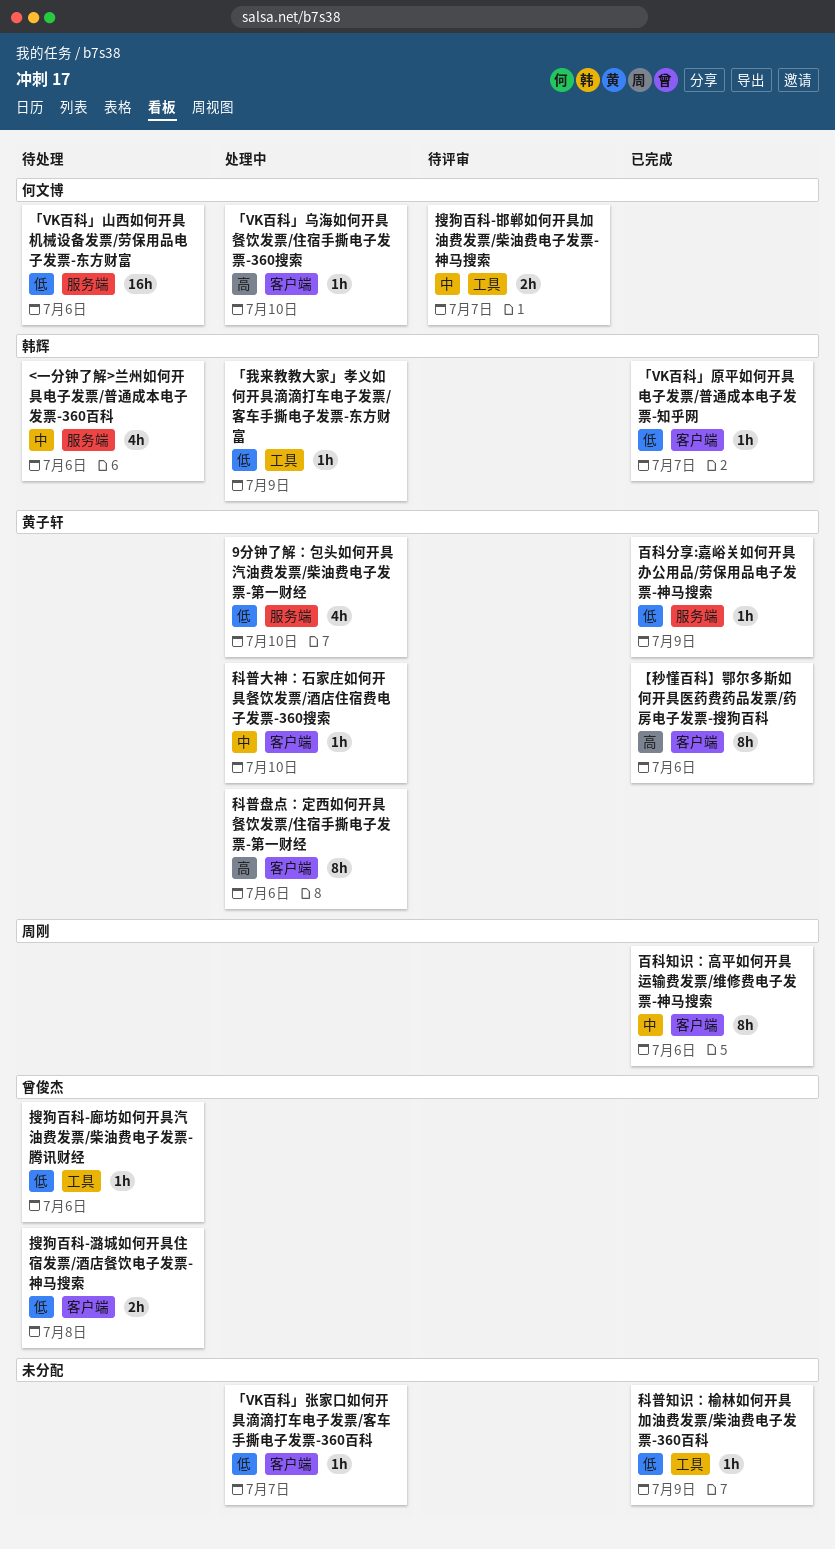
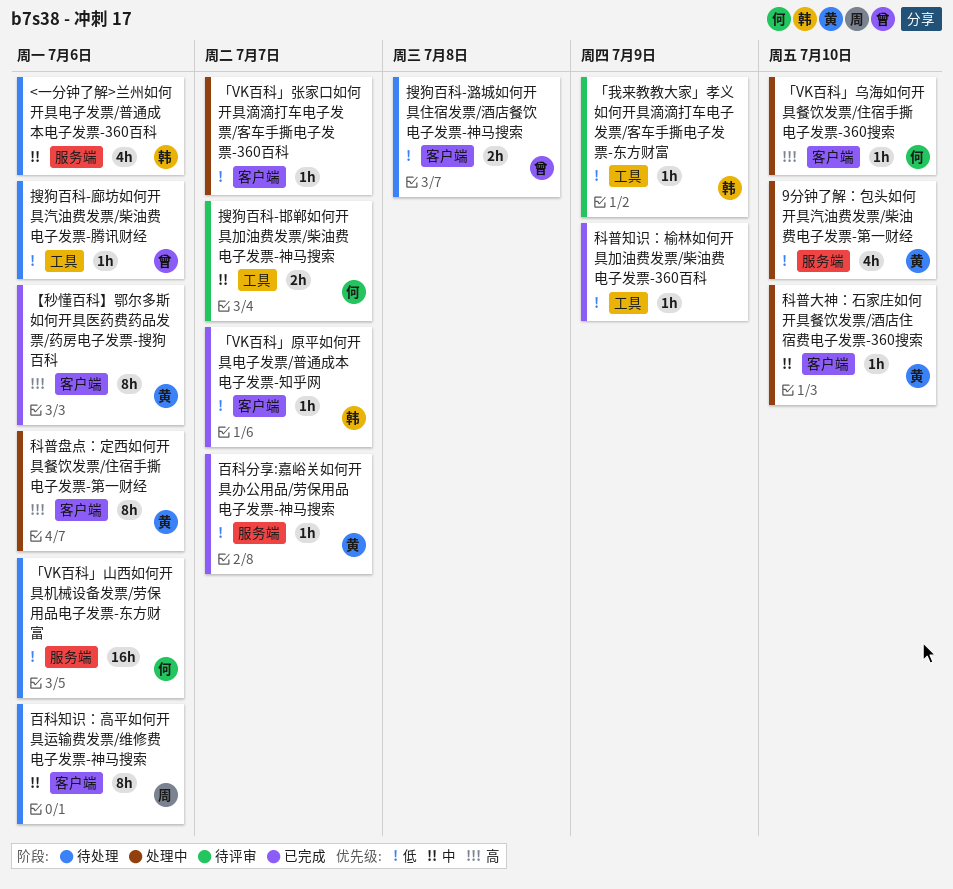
「我来教教大家」孝义如何开具滴滴打车电子发票/客车手撕电子发票-东方财富, status: 处理中 -> 待评审
百科分享:嘉峪关如何开具办公用品/劳保用品电子发票-神马搜索, due: Jul 9 -> Jul 7
百科知识：高平如何开具运输费发票/维修费电子发票-神马搜索, status: 已完成 -> 待处理

